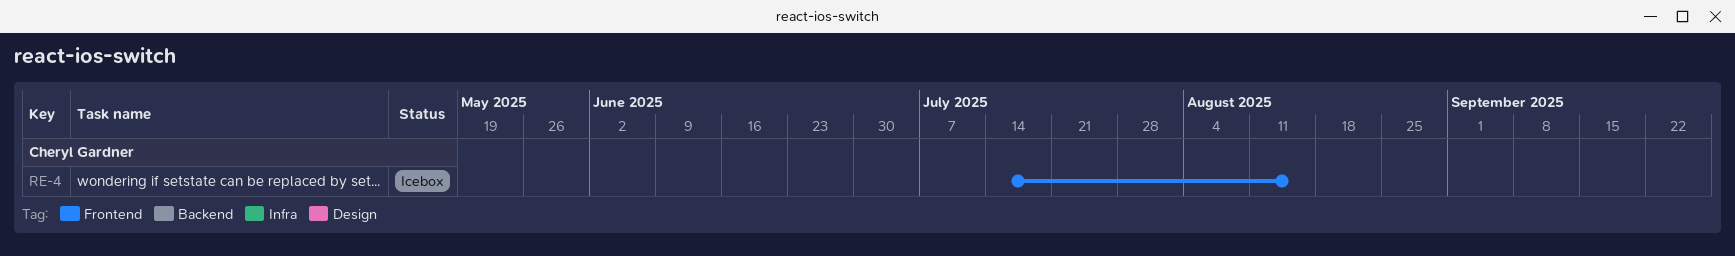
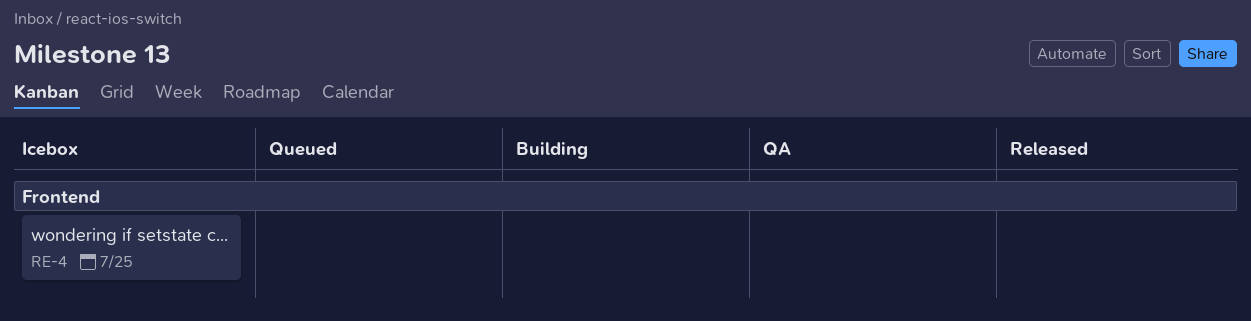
RE-4, due: Aug 15 -> Jul 25

